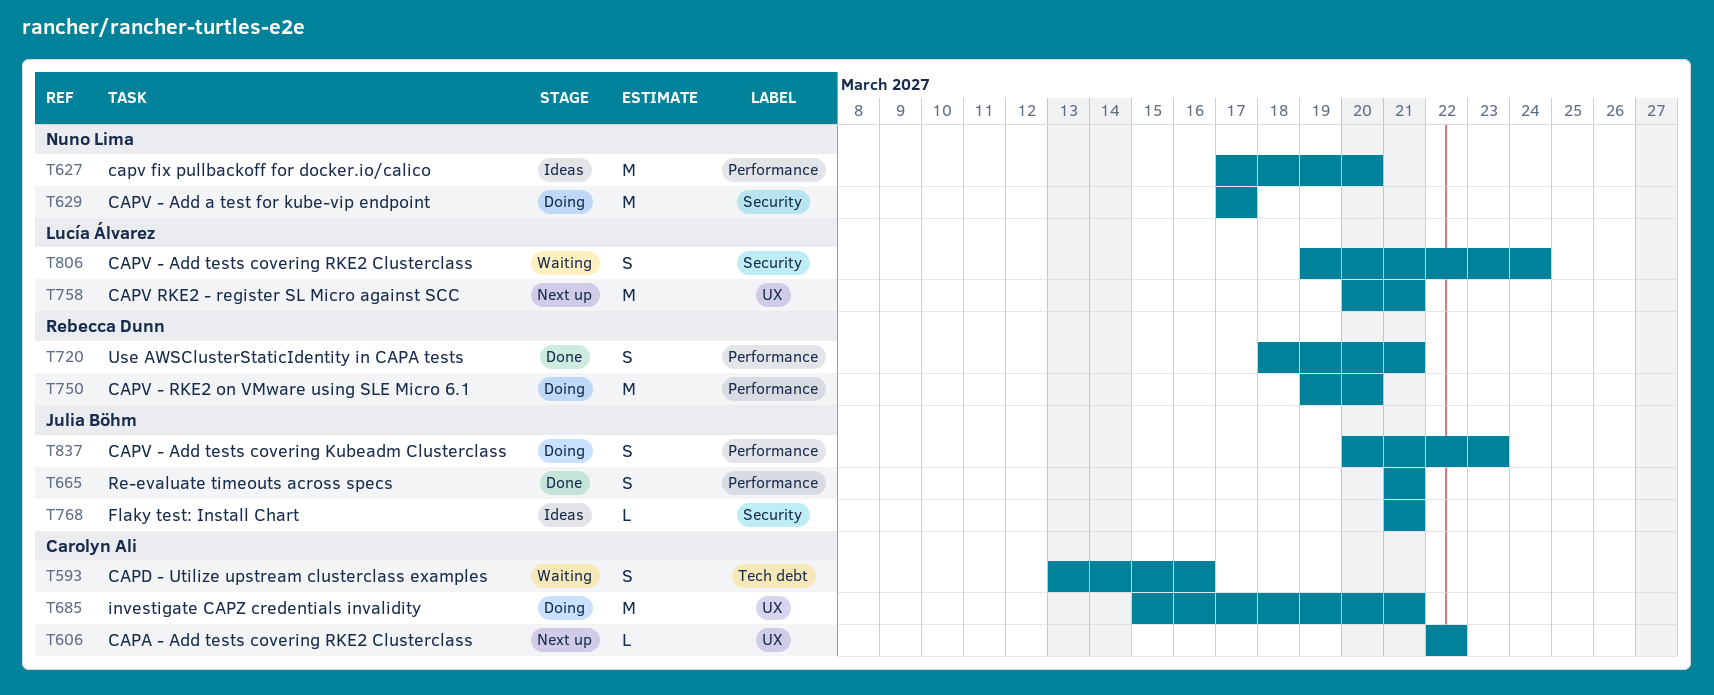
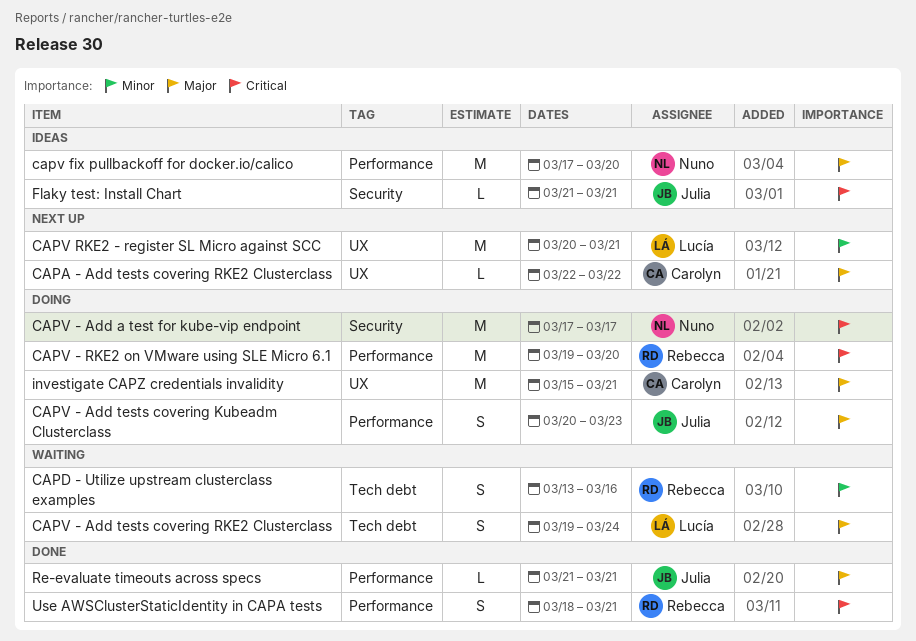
CAPD - Utilize upstream clusterclass examples, owner: Carolyn Ali -> Rebecca Dunn
CAPV - Add tests covering RKE2 Clusterclass, label: Security -> Tech debt
Re-evaluate timeouts across specs, estimate: S -> L

